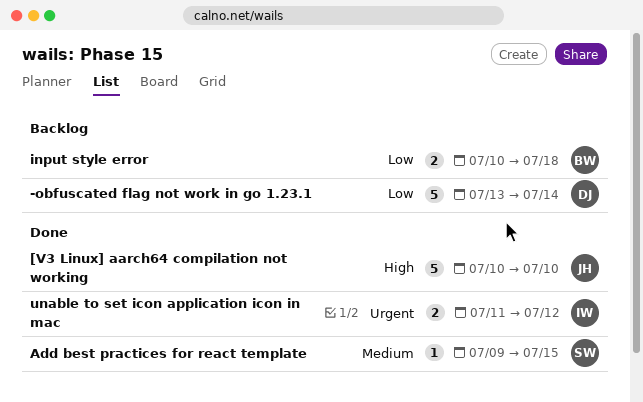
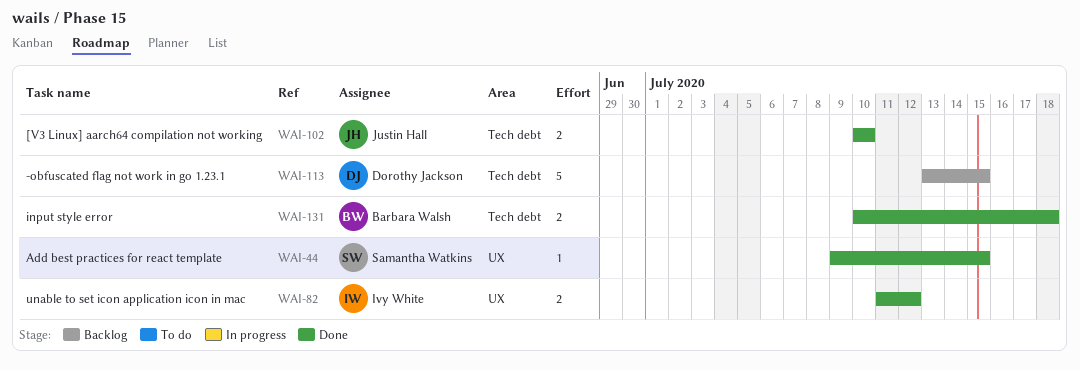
-obfuscated flag not work in go 1.23.1, due: Jul 14 -> Jul 15
[V3 Linux] aarch64 compilation not working, estimate: 5 -> 2
input style error, status: Backlog -> Done

